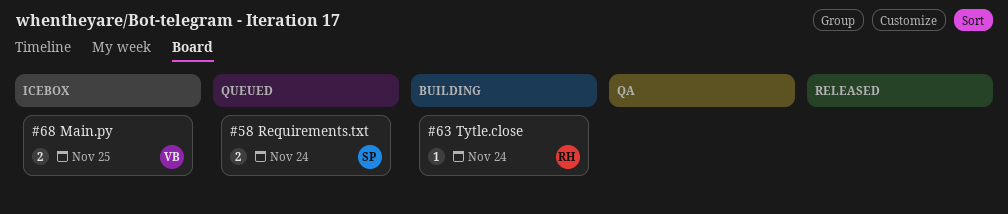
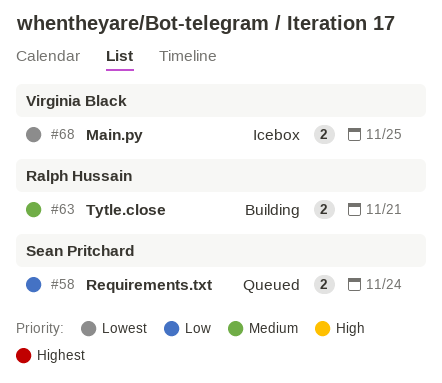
#63, estimate: 1 -> 2
#63, due: Nov 24 -> Nov 21

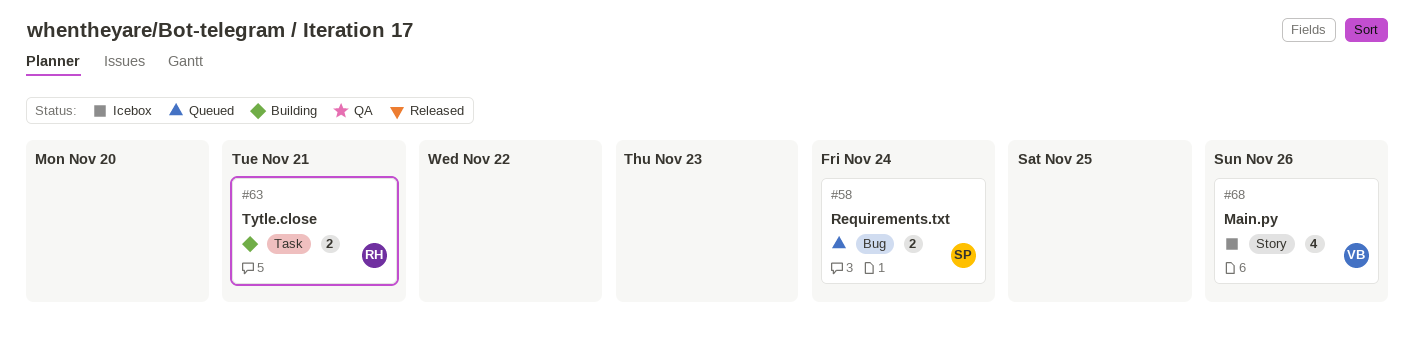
#68, estimate: 2 -> 4
#68, due: Nov 25 -> Nov 26

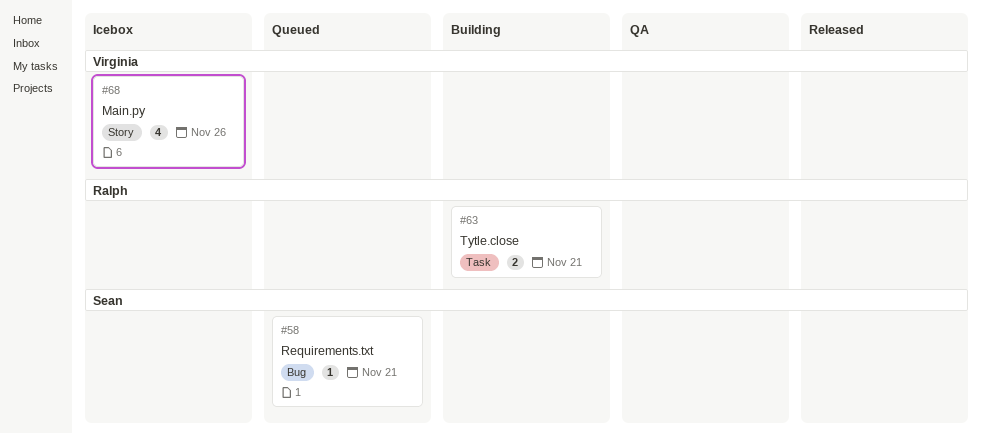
#58, estimate: 2 -> 1
#58, due: Nov 24 -> Nov 21

